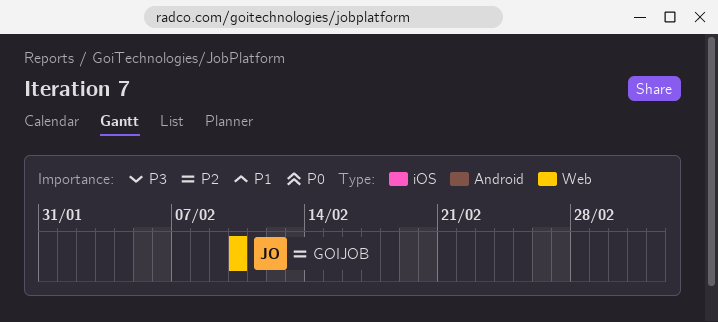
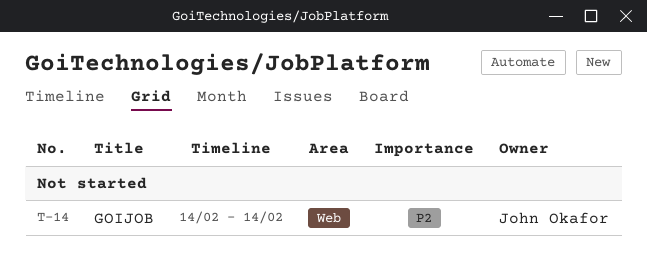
GOIJOB, start: Feb 10 -> Feb 14
GOIJOB, due: Feb 10 -> Feb 14

